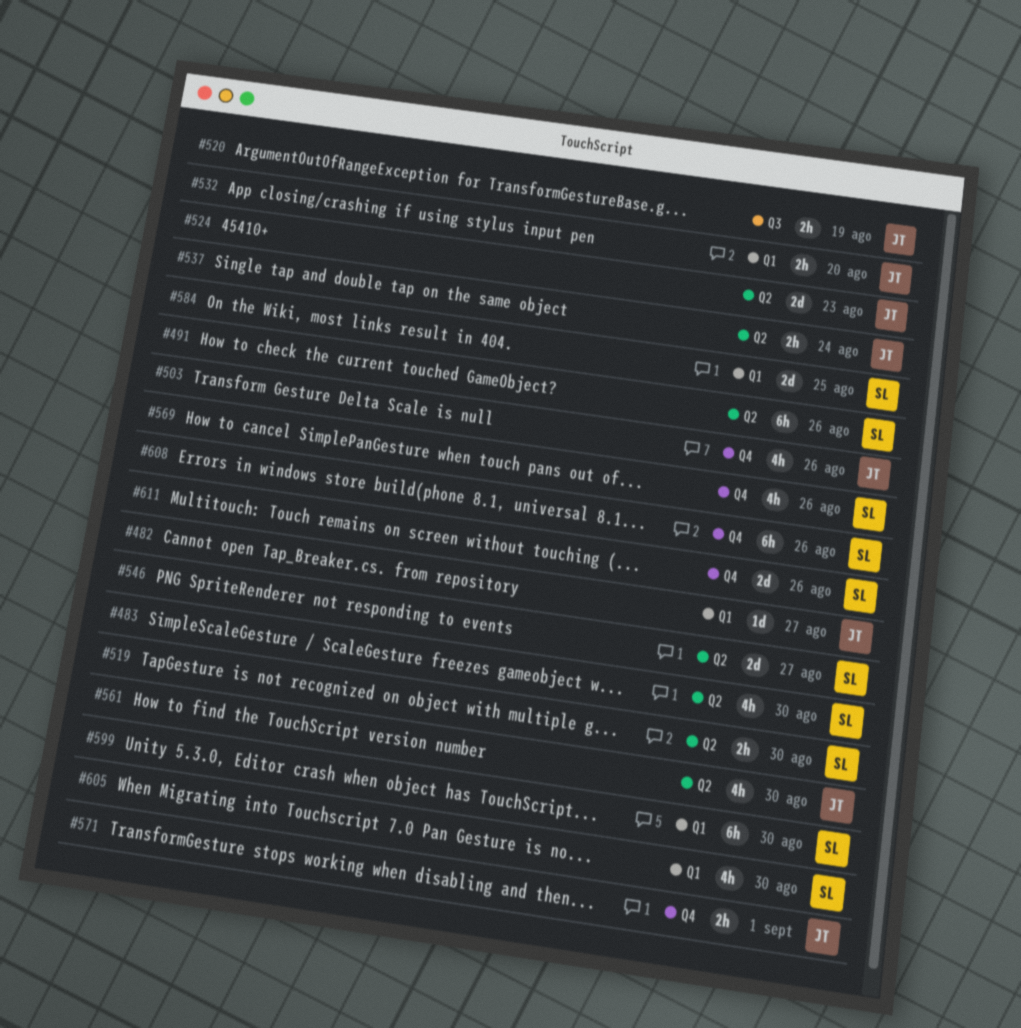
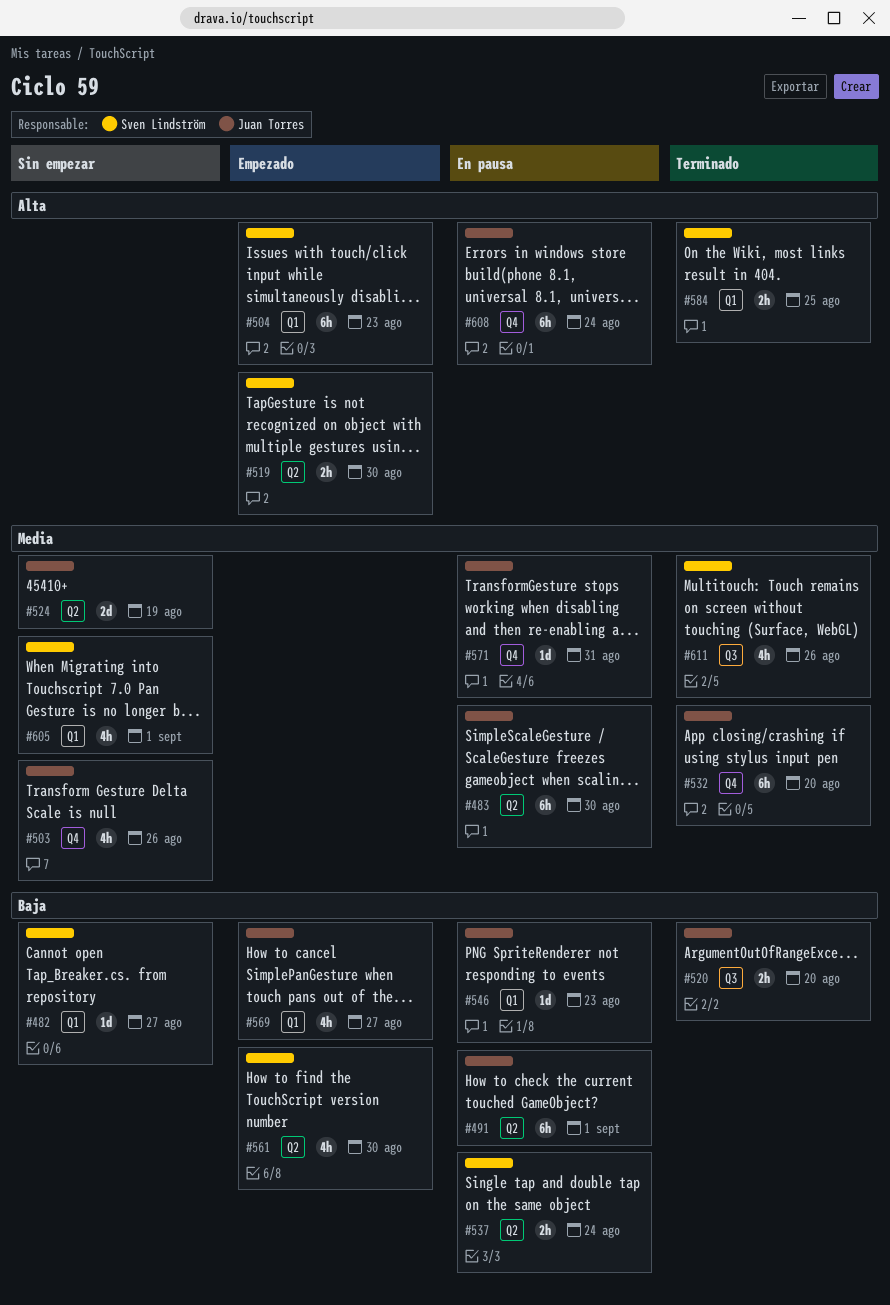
#482, owner: Juan Torres -> Sven Lindström
#483, owner: Sven Lindström -> Juan Torres
#483, estimate: 4h -> 6h
#491, owner: Sven Lindström -> Juan Torres
#491, due: Aug 26 -> Sep 1
#504: none -> present
#520, due: Aug 19 -> Aug 20
#524, due: Aug 23 -> Aug 19
#532, label: Q1 -> Q4
#532, estimate: 2h -> 6h
#537, owner: Juan Torres -> Sven Lindström
#546, owner: Sven Lindström -> Juan Torres
#546, label: Q2 -> Q1
#546, estimate: 2d -> 1d
#546, due: Aug 27 -> Aug 23
#561, owner: Juan Torres -> Sven Lindström
#569, owner: Sven Lindström -> Juan Torres
#569, label: Q4 -> Q1
#569, due: Aug 26 -> Aug 27
#571, estimate: 2h -> 1d
#571, due: Sep 1 -> Aug 31
#584, estimate: 2d -> 2h
#599: present -> none
#605, due: Aug 30 -> Sep 1
#608, owner: Sven Lindström -> Juan Torres
#608, due: Aug 26 -> Aug 24
#611, label: Q4 -> Q3
#611, estimate: 2d -> 4h

